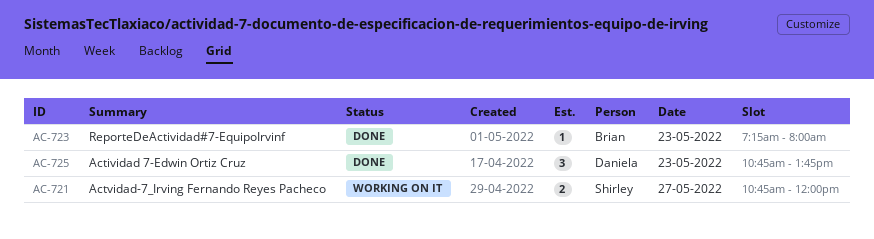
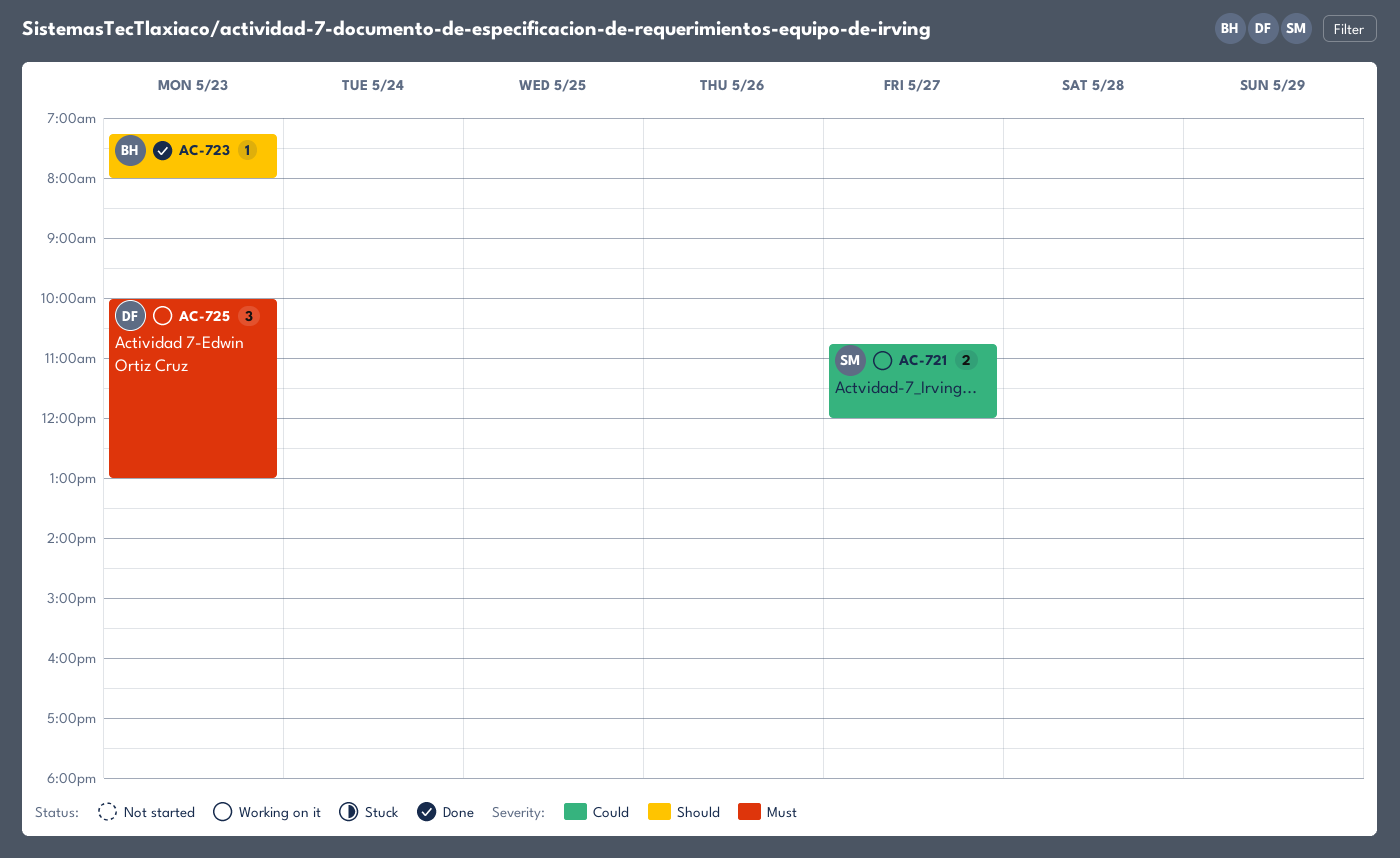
AC-725, status: Done -> Working on it
AC-725, begins: 10:45 -> 10:00
AC-725, ends: 13:45 -> 13:00

